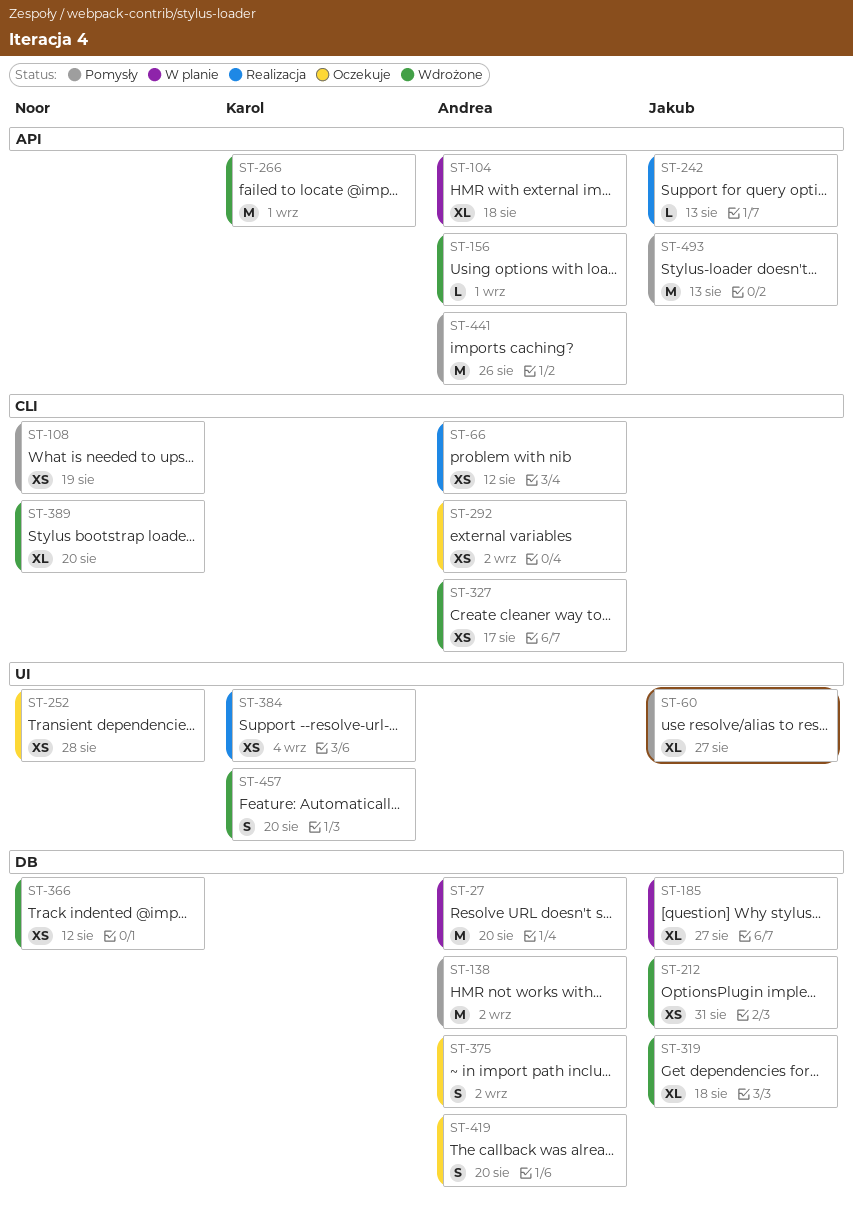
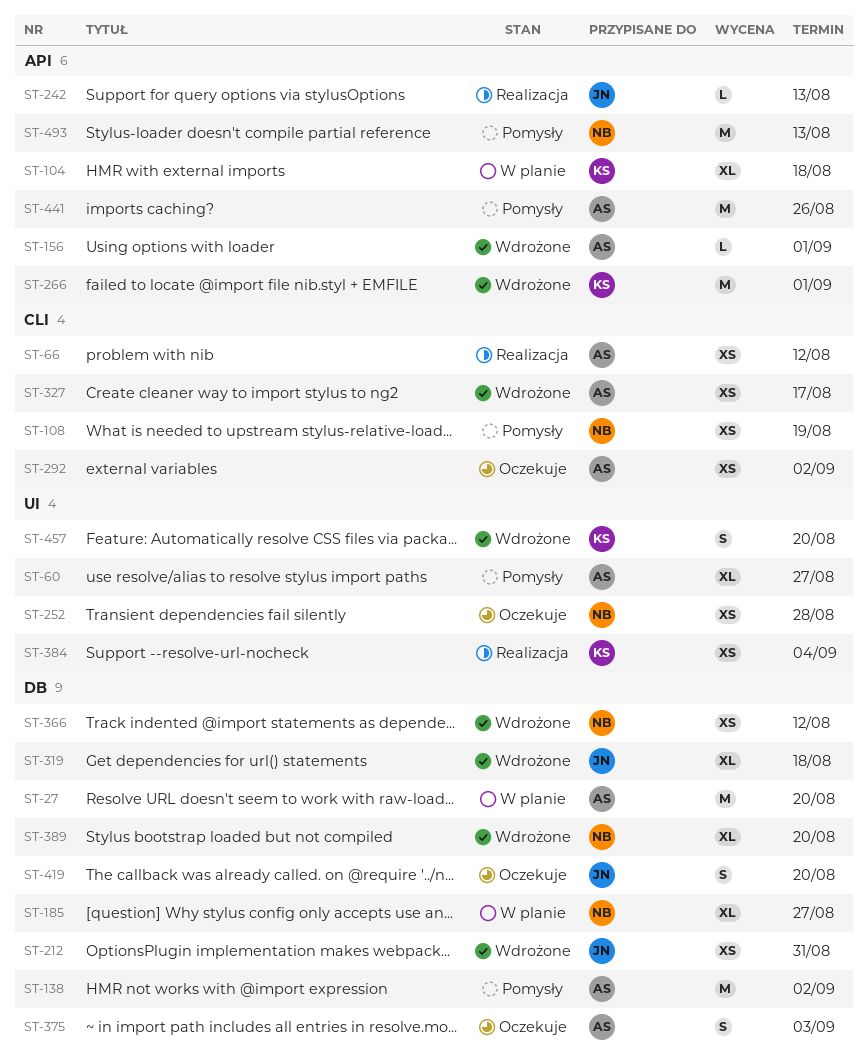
ST-60, owner: Jakub -> Andrea
ST-104, owner: Andrea -> Karol
ST-185, owner: Jakub -> Noor
ST-375, due: Sep 2 -> Sep 3
ST-389, label: CLI -> DB
ST-419, owner: Andrea -> Jakub
ST-493, owner: Jakub -> Noor

